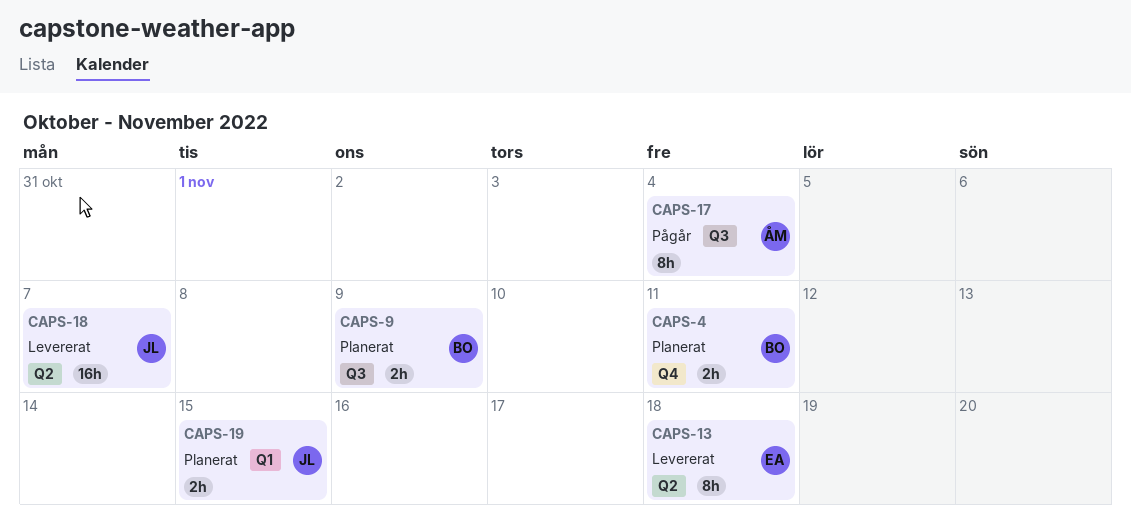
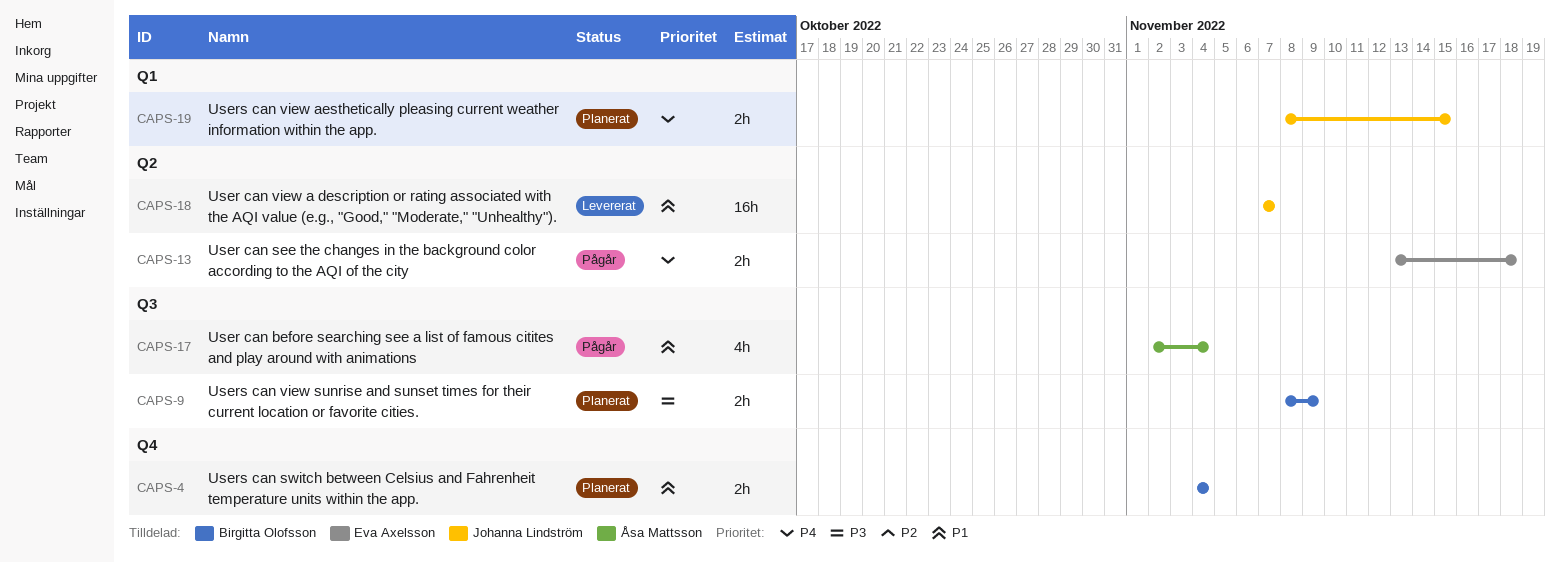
CAPS-4, due: Nov 11 -> Nov 4
CAPS-13, status: Levererat -> Pågår
CAPS-13, estimate: 8h -> 2h
CAPS-17, estimate: 8h -> 4h

